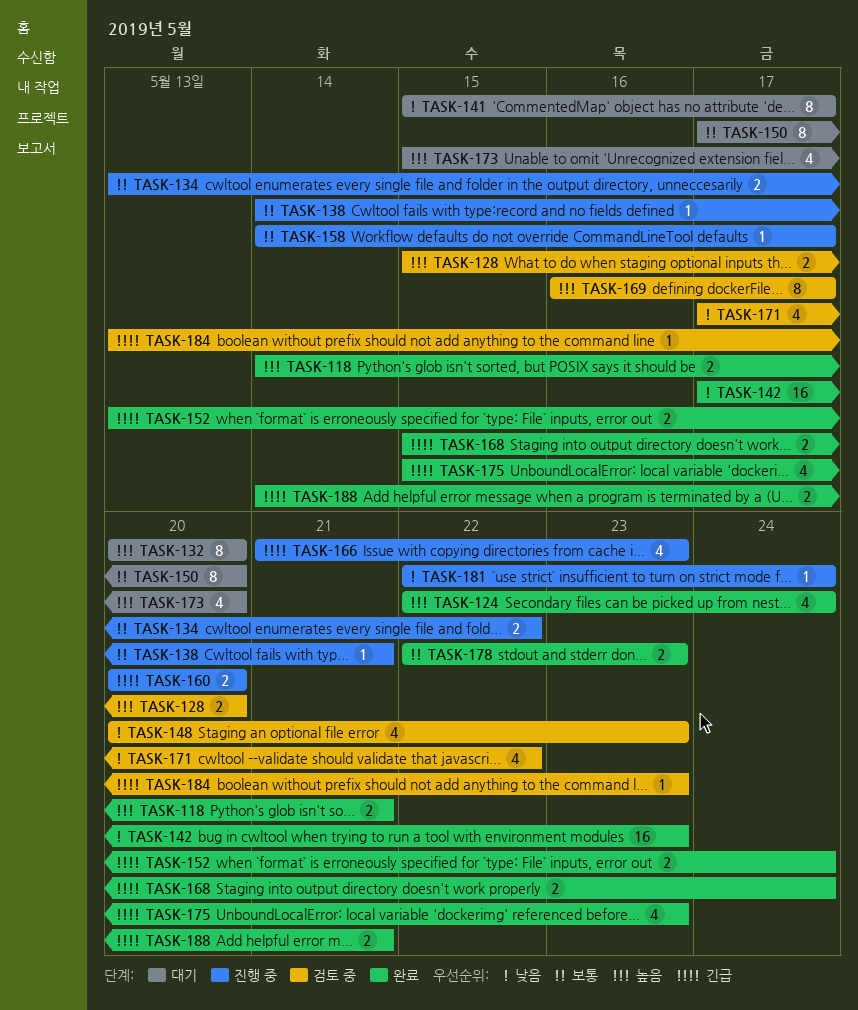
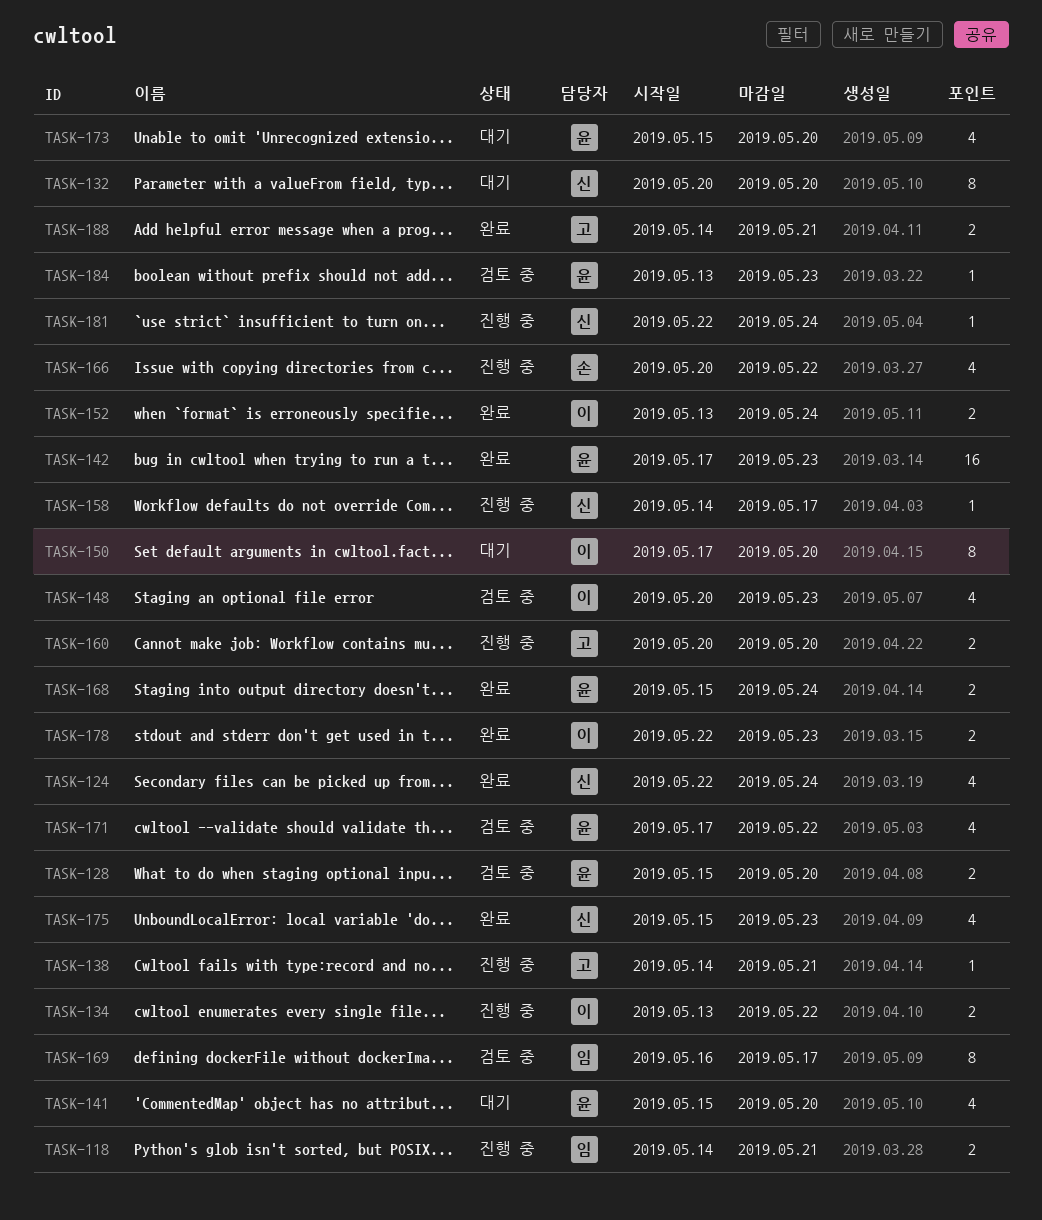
TASK-118, status: 완료 -> 진행 중
TASK-141, estimate: 8 -> 4
TASK-141, due: May 17 -> May 20
TASK-166, start: May 21 -> May 20
TASK-166, due: May 23 -> May 22

